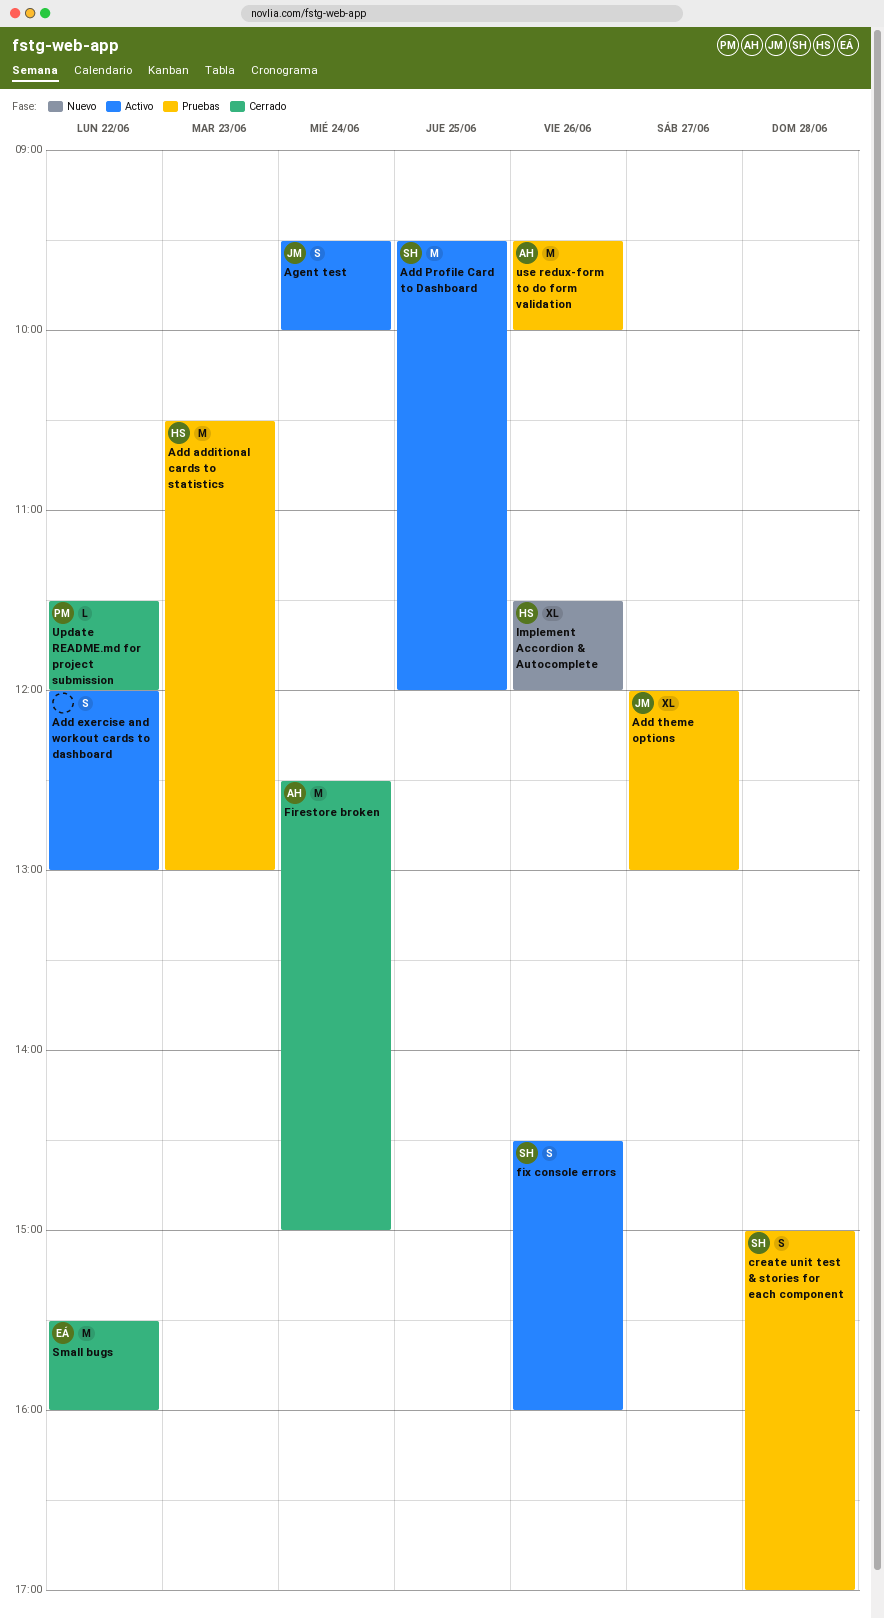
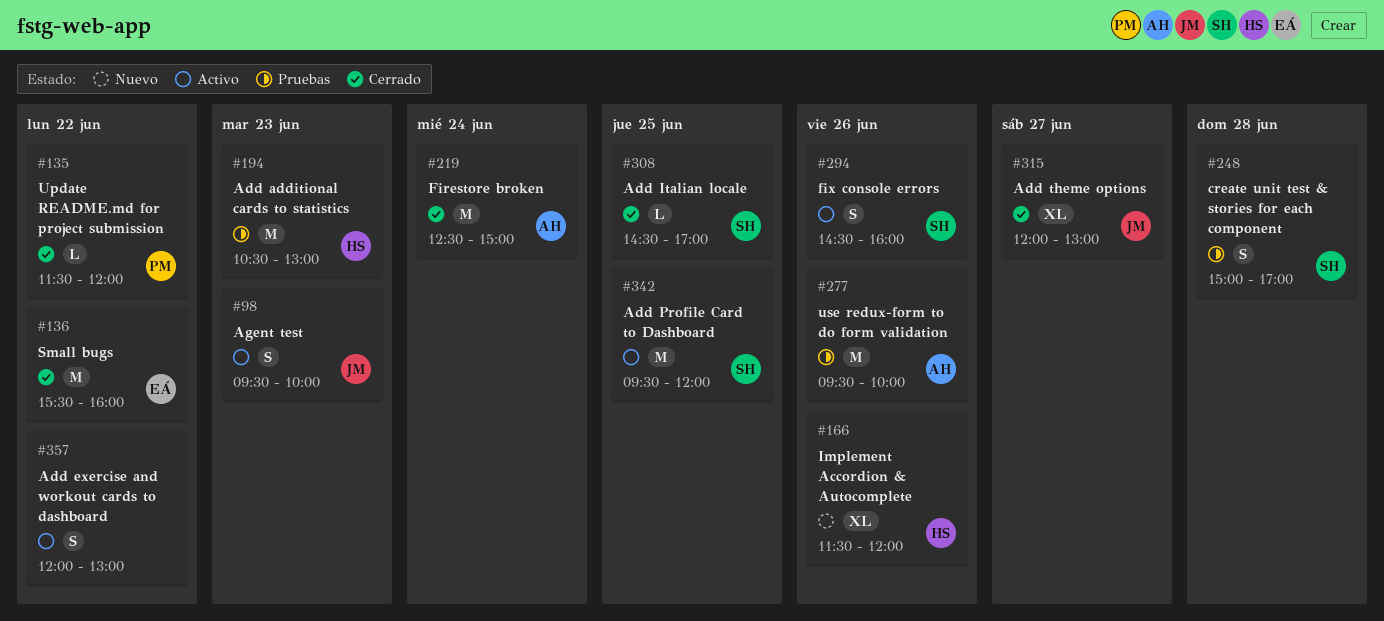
Add Italian locale: none -> present
Add theme options, status: Pruebas -> Cerrado
Agent test, day: Jun 24 -> Jun 23

